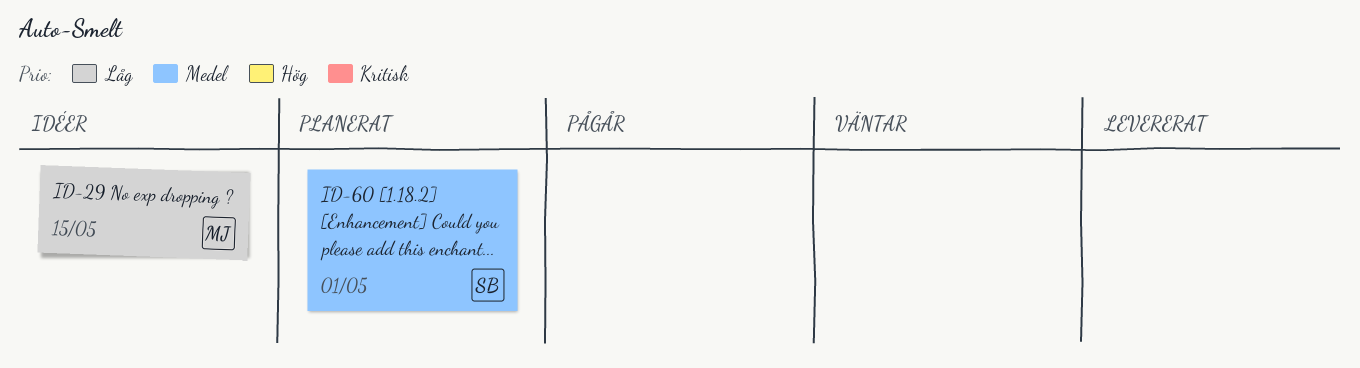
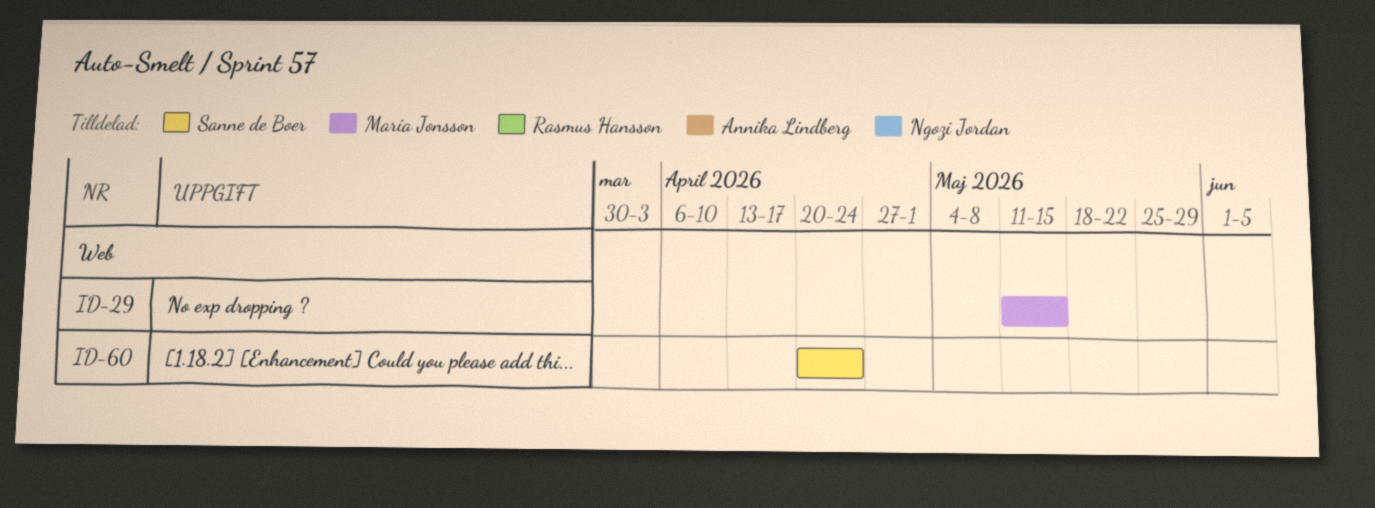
ID-60, due: May 1 -> Apr 24

